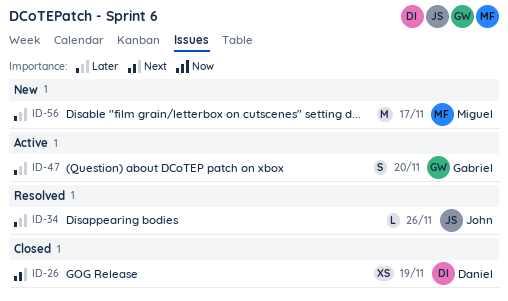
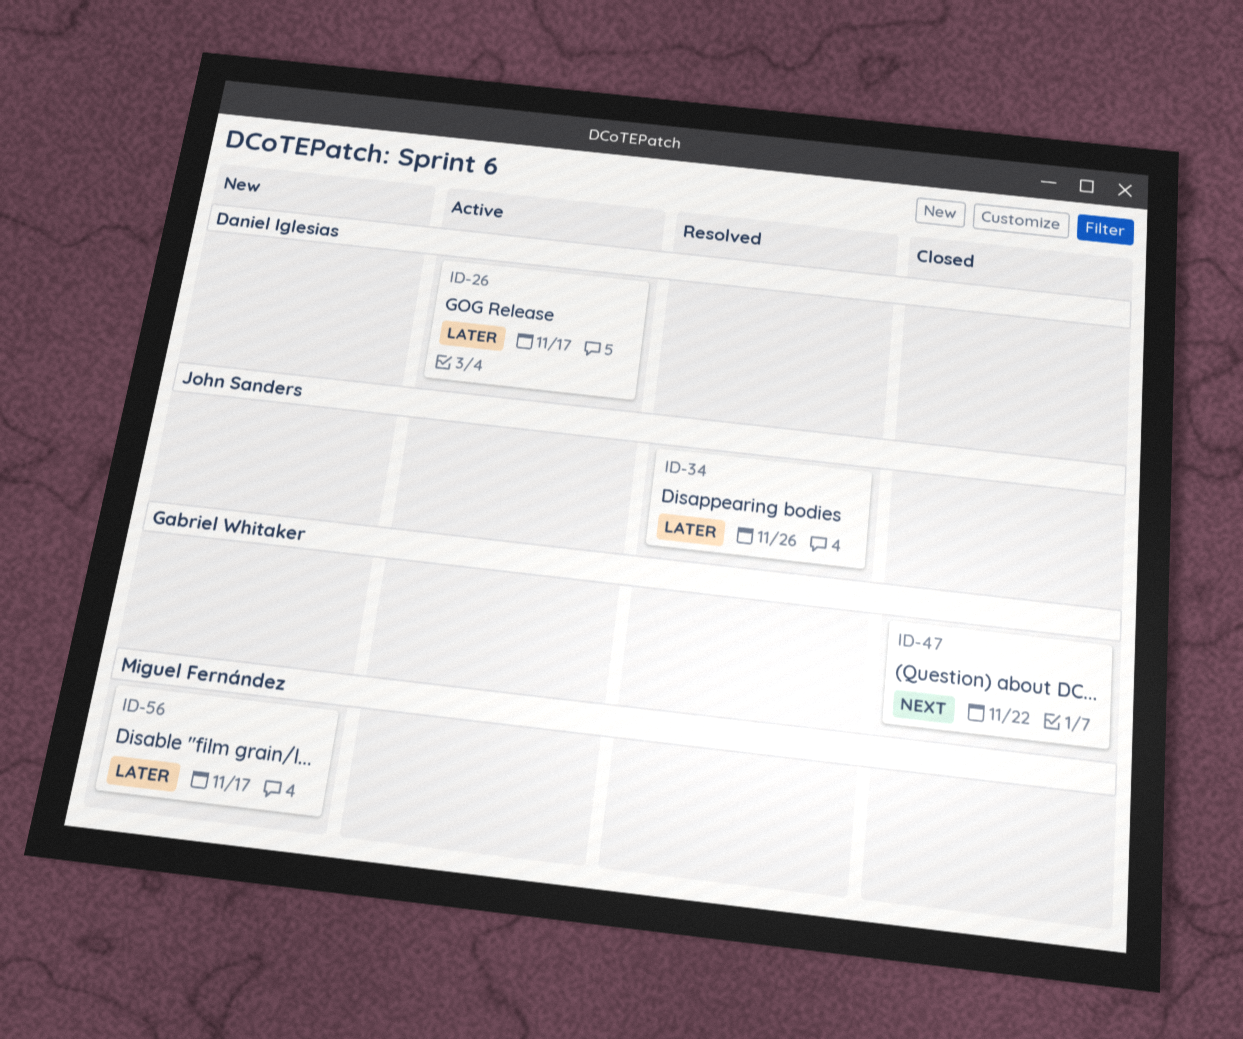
ID-26, status: Closed -> Active
ID-26, priority: Next -> Later
ID-26, due: Nov 19 -> Nov 17
ID-47, status: Active -> Closed
ID-47, priority: Later -> Next
ID-47, due: Nov 20 -> Nov 22

